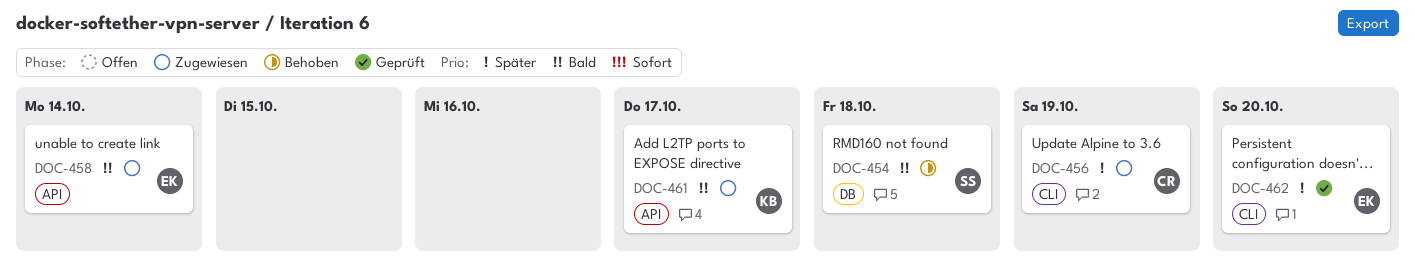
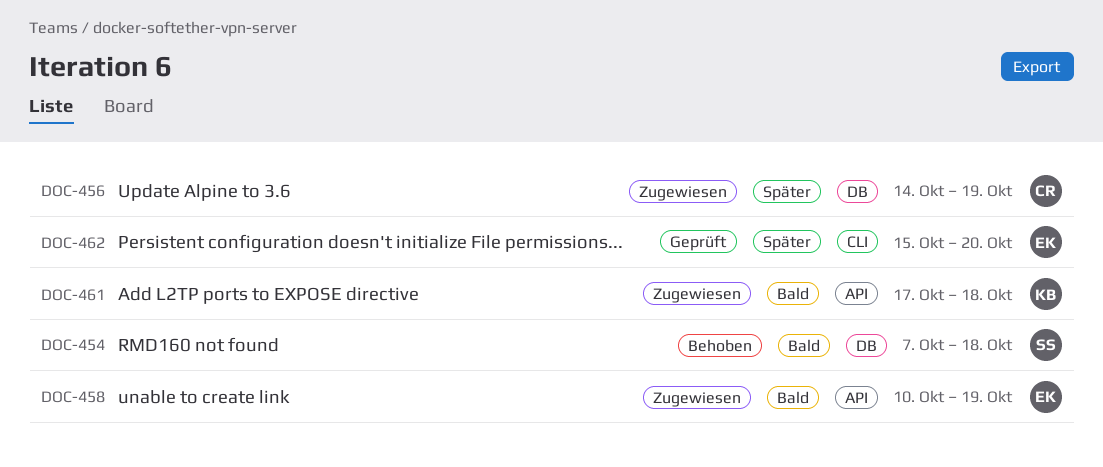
DOC-456, label: CLI -> DB
DOC-458, due: Oct 14 -> Oct 19
DOC-461, due: Oct 17 -> Oct 18

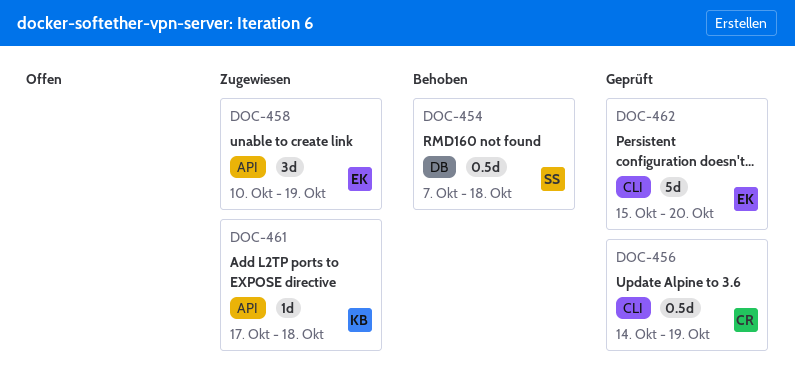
DOC-456, status: Zugewiesen -> Geprüft
DOC-456, label: DB -> CLI

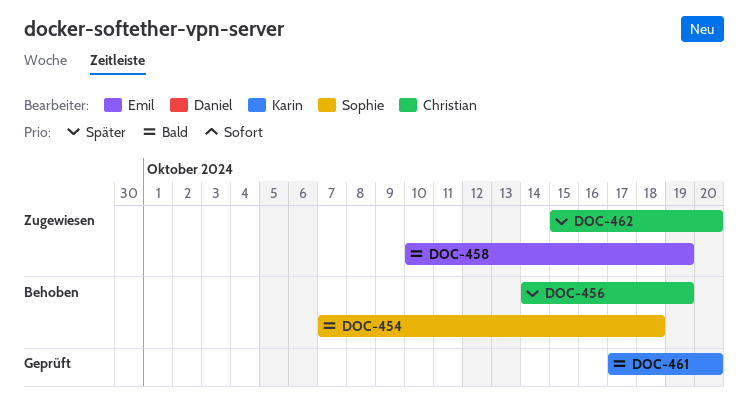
DOC-456, status: Geprüft -> Behoben
DOC-461, status: Zugewiesen -> Geprüft
DOC-461, due: Oct 18 -> Oct 20
DOC-462, status: Geprüft -> Zugewiesen
DOC-462, owner: Emil -> Christian

